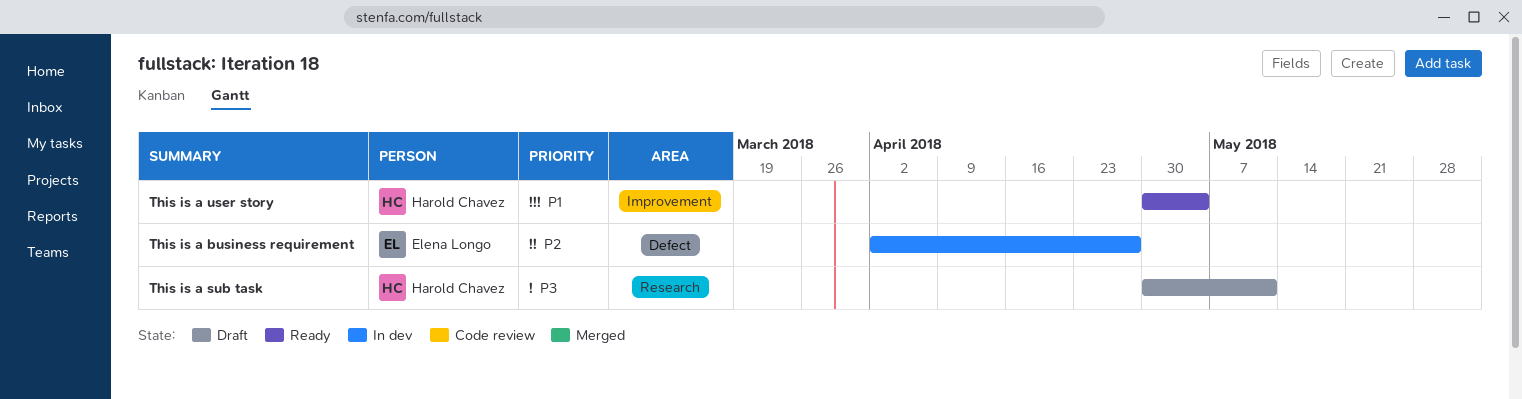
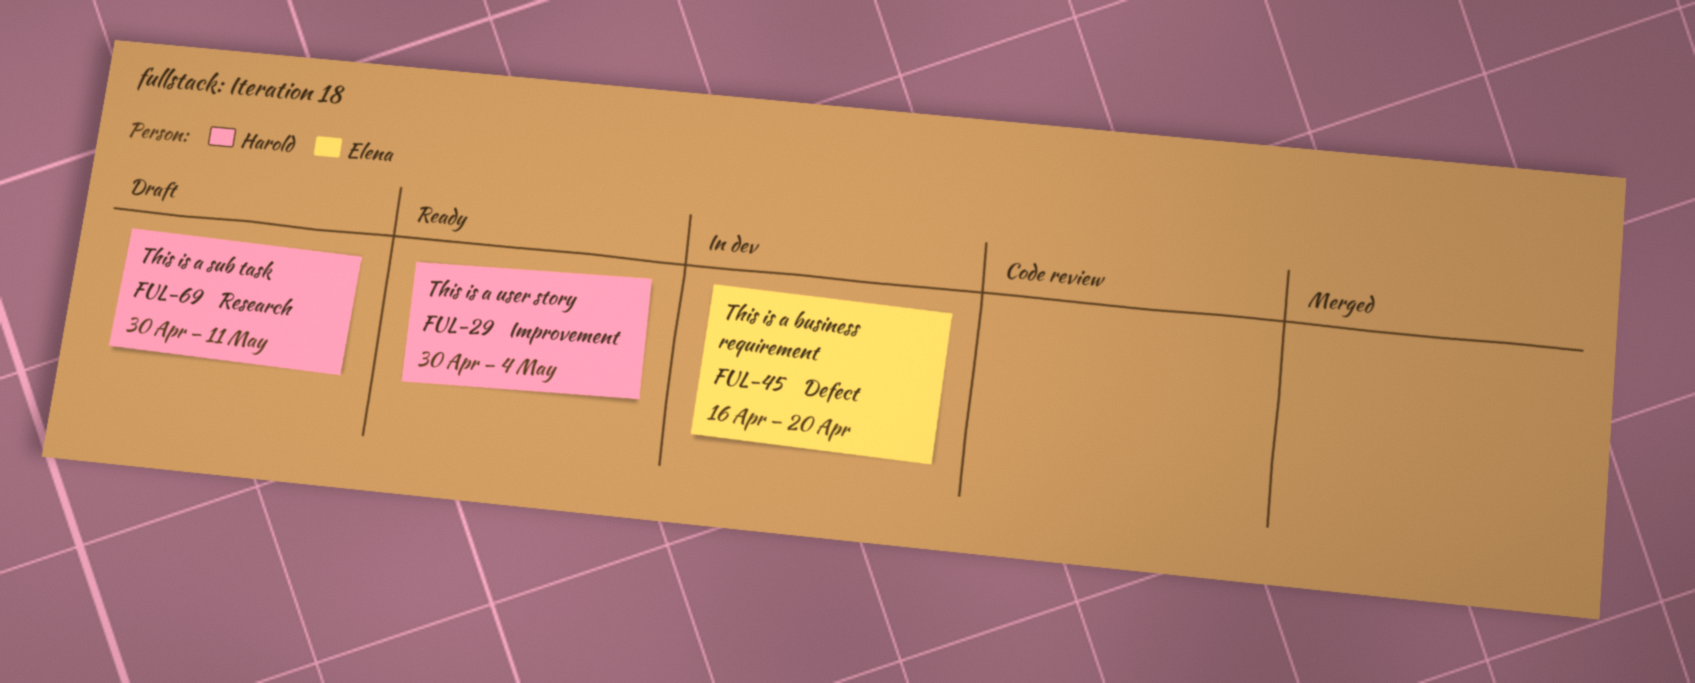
This is a business requirement, start: Apr 2 -> Apr 16
This is a business requirement, due: Apr 27 -> Apr 20

